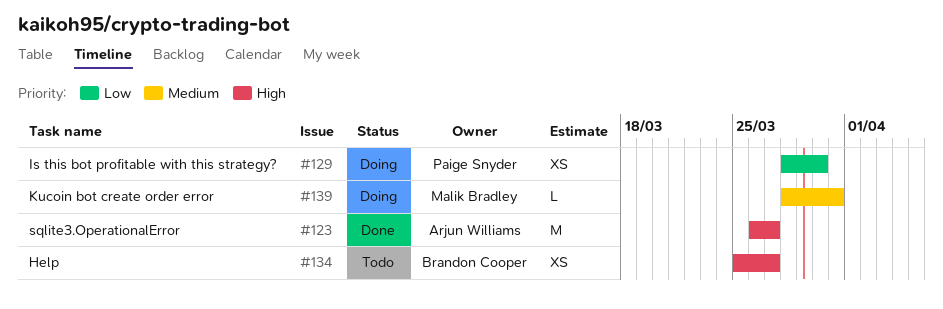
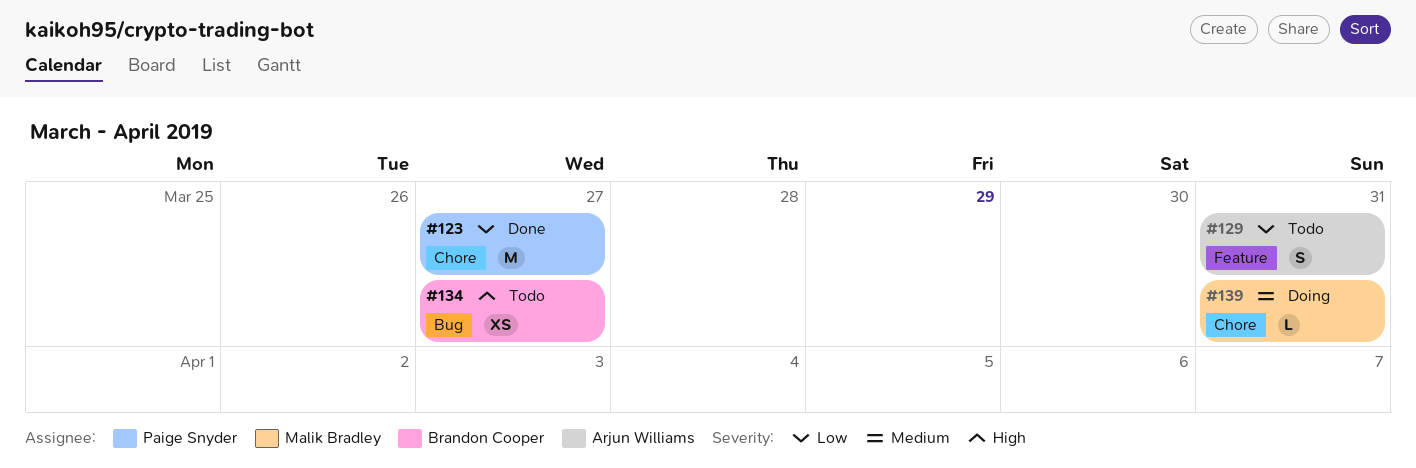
#123, owner: Arjun Williams -> Paige Snyder
#123, priority: High -> Low
#129, status: Doing -> Todo
#129, owner: Paige Snyder -> Arjun Williams
#129, estimate: XS -> S
#129, due: Mar 30 -> Mar 31

